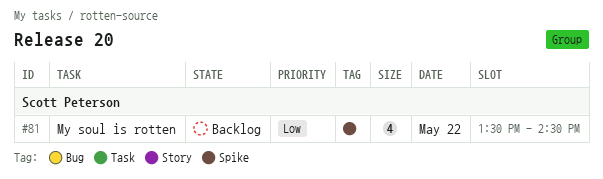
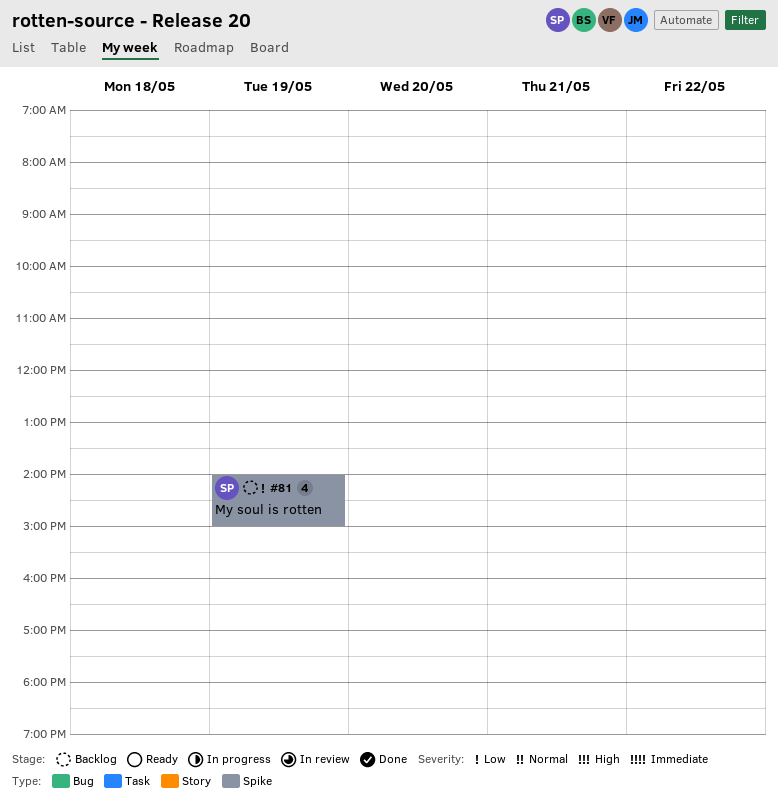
#81, day: May 22 -> May 19
#81, begins: 13:30 -> 14:00
#81, ends: 14:30 -> 15:00

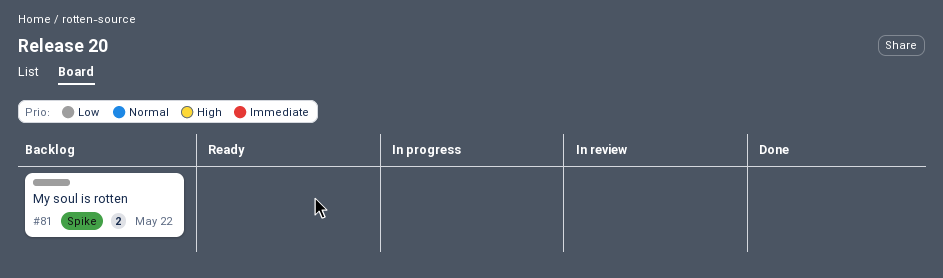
#81, estimate: 4 -> 2
#81, day: May 19 -> May 22

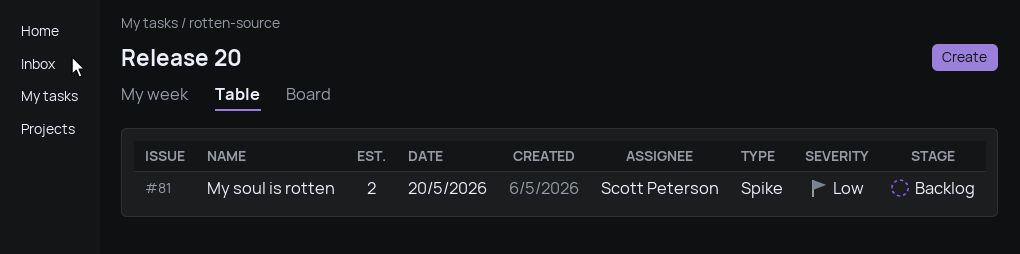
#81, day: May 22 -> May 20

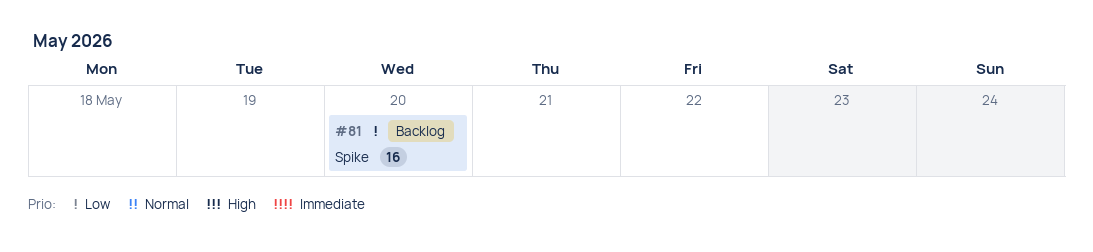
#81, estimate: 2 -> 16

